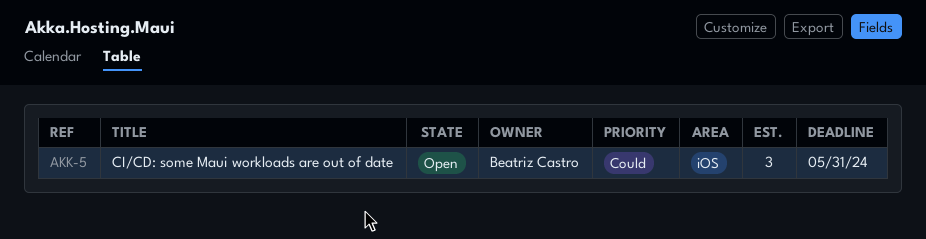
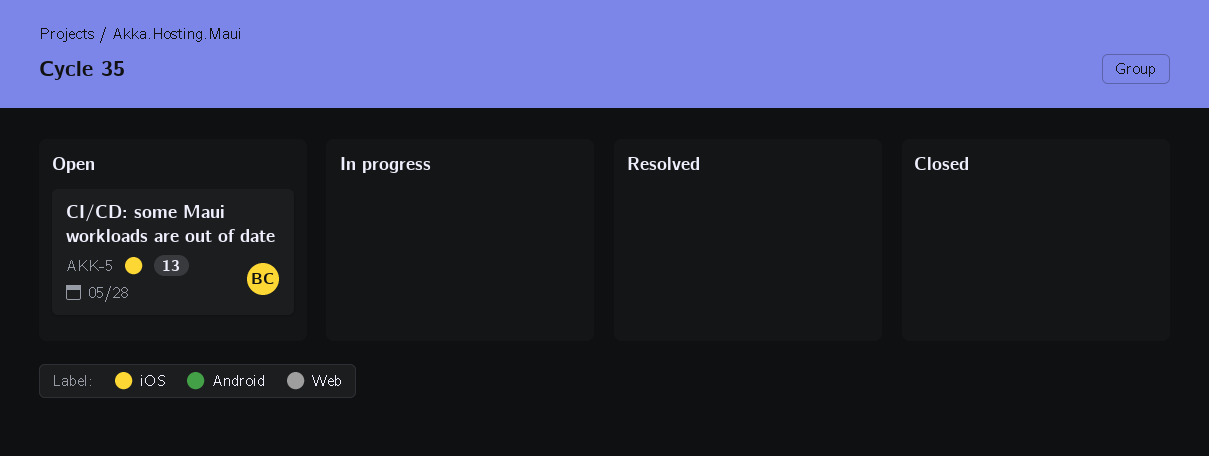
AKK-5, estimate: 3 -> 13
AKK-5, due: May 31 -> May 28

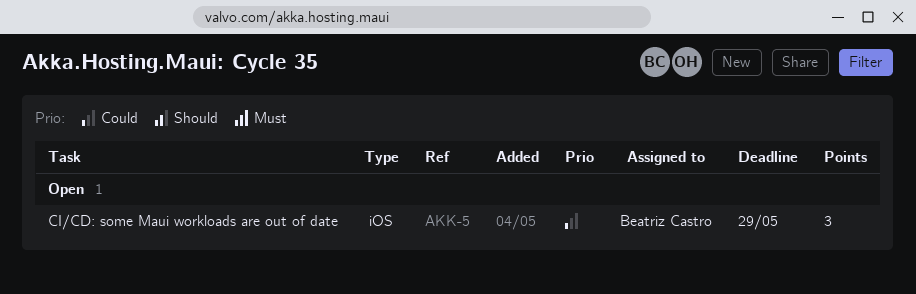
AKK-5, estimate: 13 -> 3
AKK-5, due: May 28 -> May 29

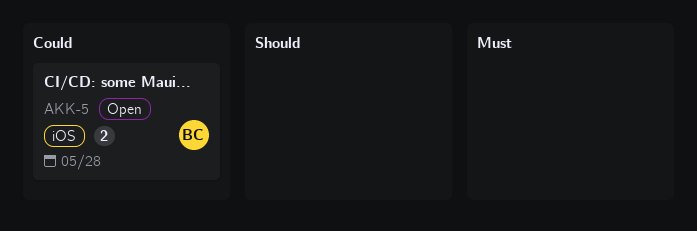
AKK-5, estimate: 3 -> 2
AKK-5, due: May 29 -> May 28

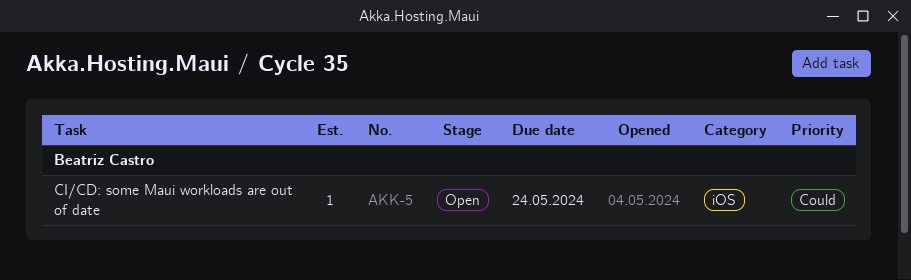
AKK-5, estimate: 2 -> 1
AKK-5, due: May 28 -> May 24

